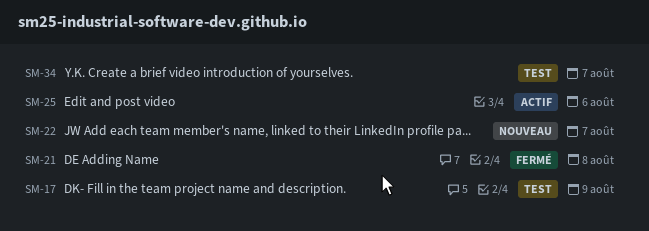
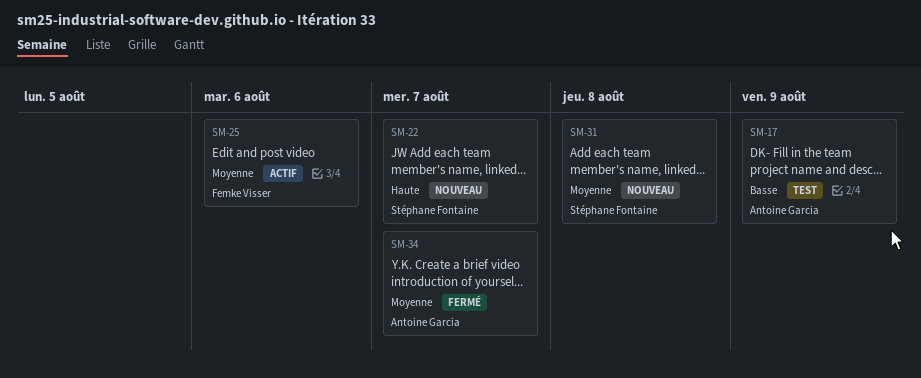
SM-21: present -> none
SM-31: none -> present
SM-34, status: Test -> Fermé

